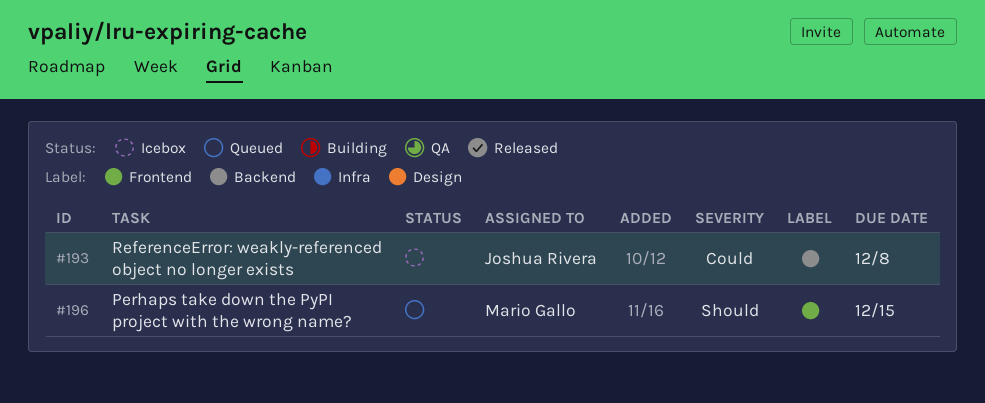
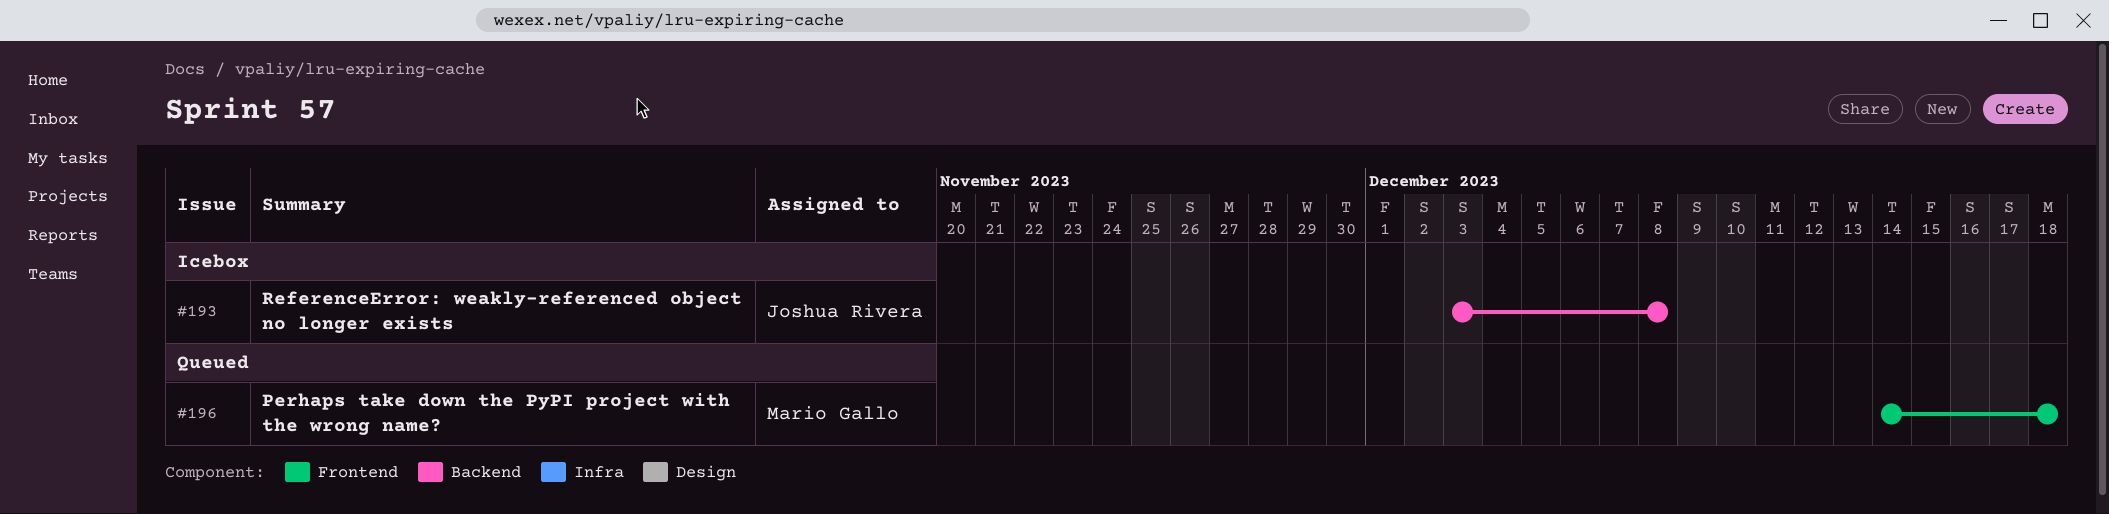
#196, due: Dec 15 -> Dec 18

